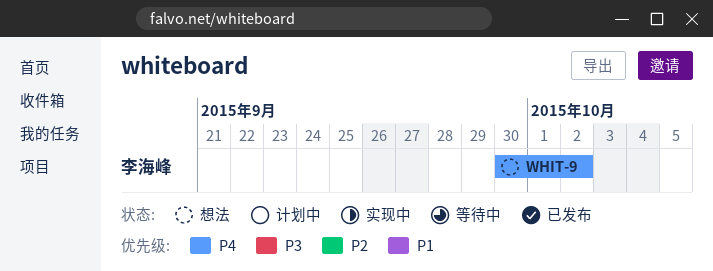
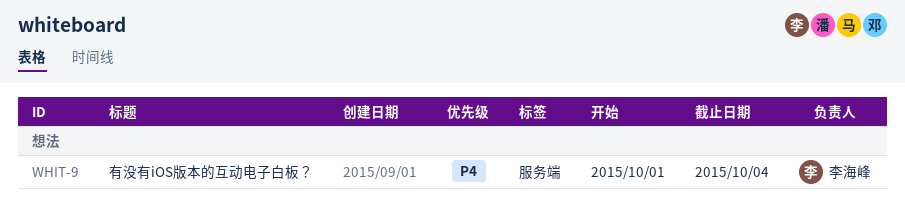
WHIT-9, start: Sep 30 -> Oct 1
WHIT-9, due: Oct 2 -> Oct 4

